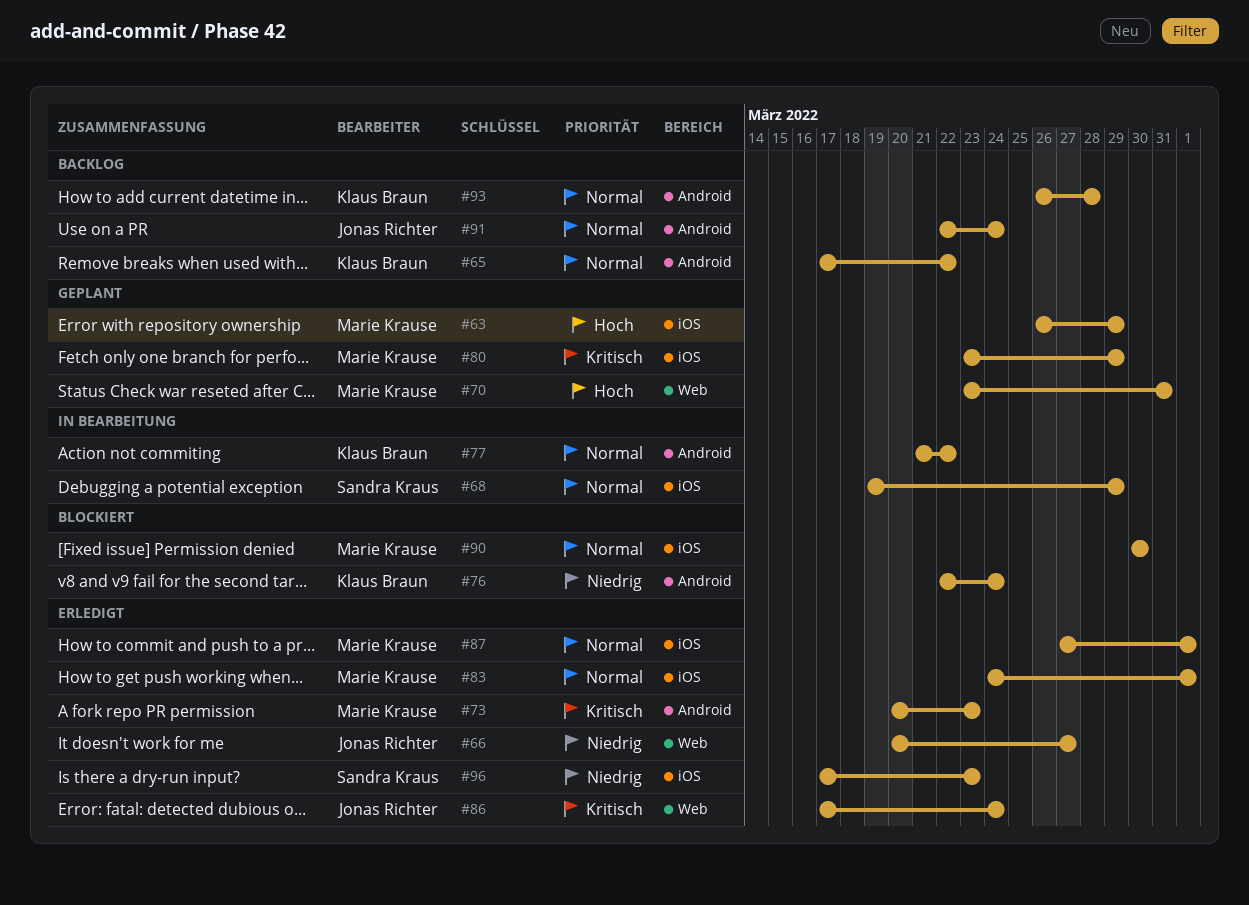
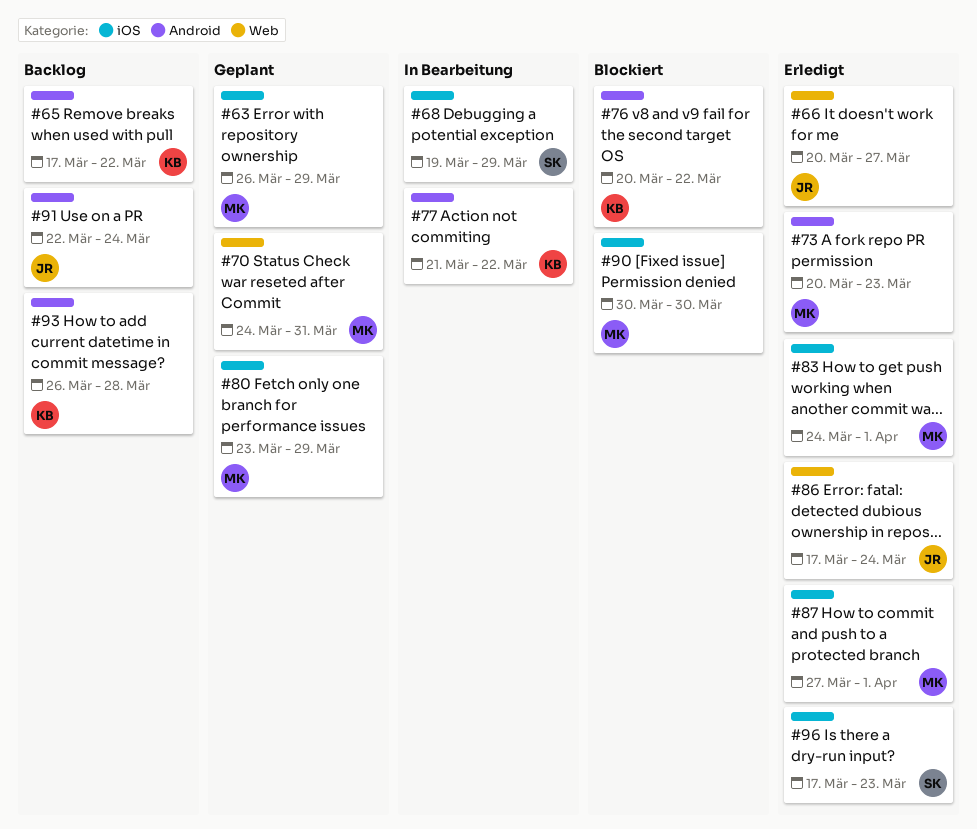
#70, start: Mar 23 -> Mar 24
#76, start: Mar 22 -> Mar 20
#76, due: Mar 24 -> Mar 22

